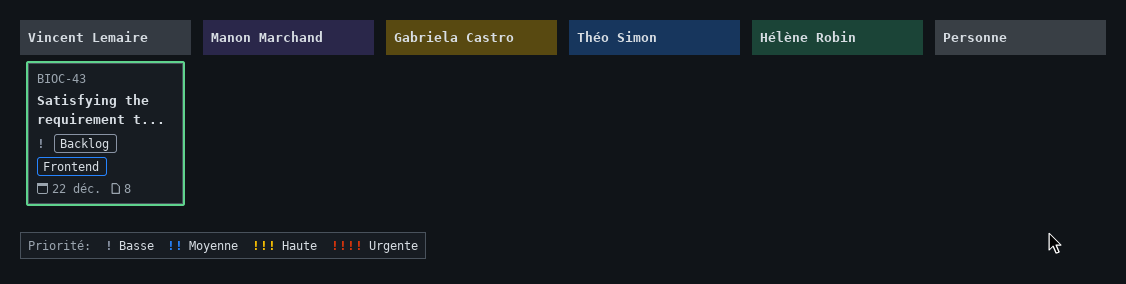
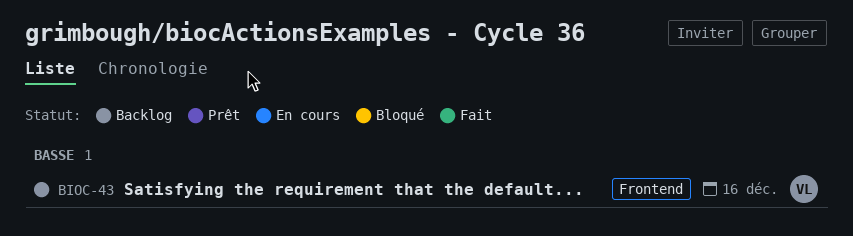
BIOC-43, due: Dec 22 -> Dec 16

